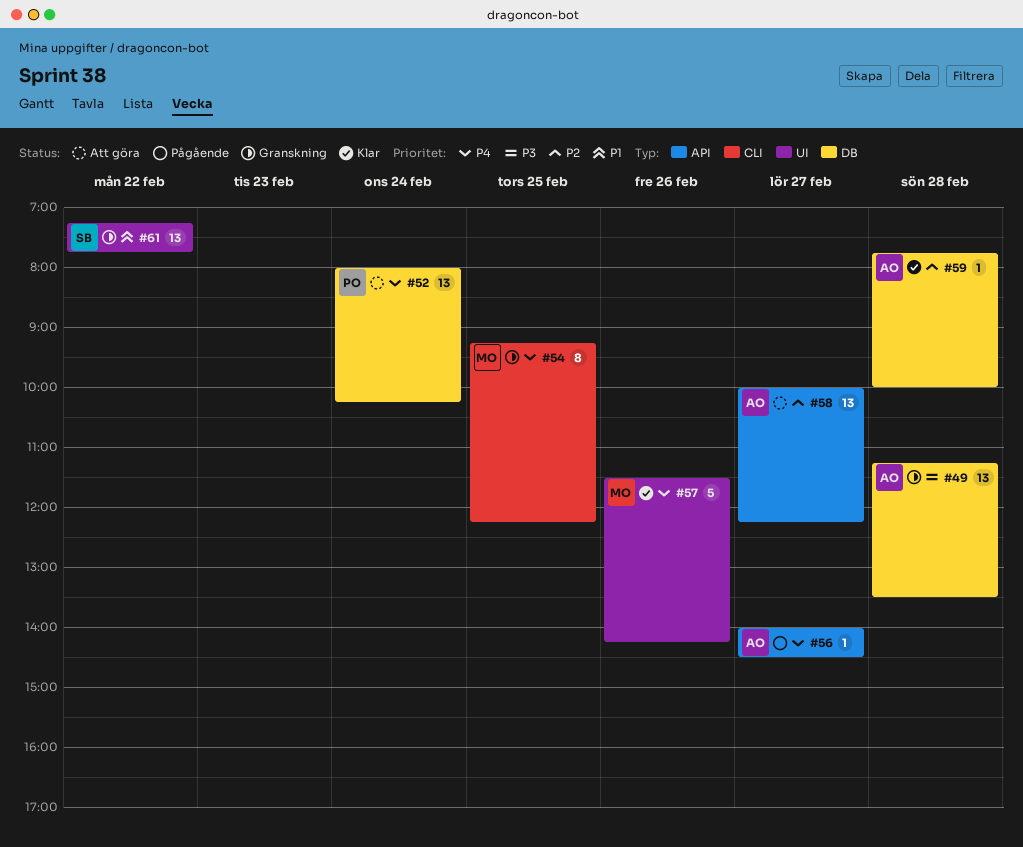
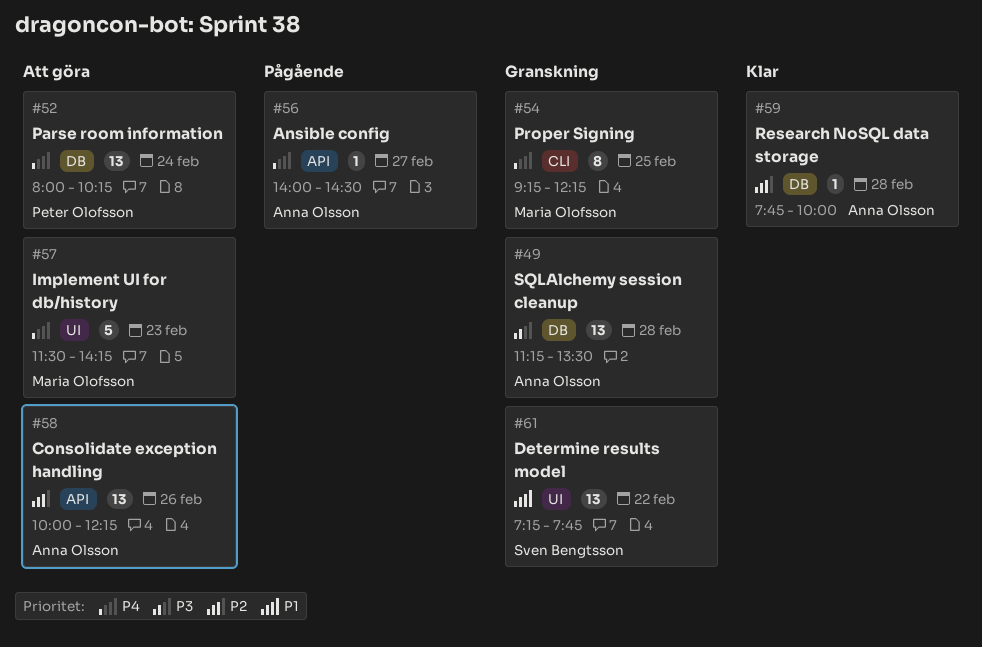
#57, status: Klar -> Att göra
#57, day: Feb 26 -> Feb 23
#58, day: Feb 27 -> Feb 26

